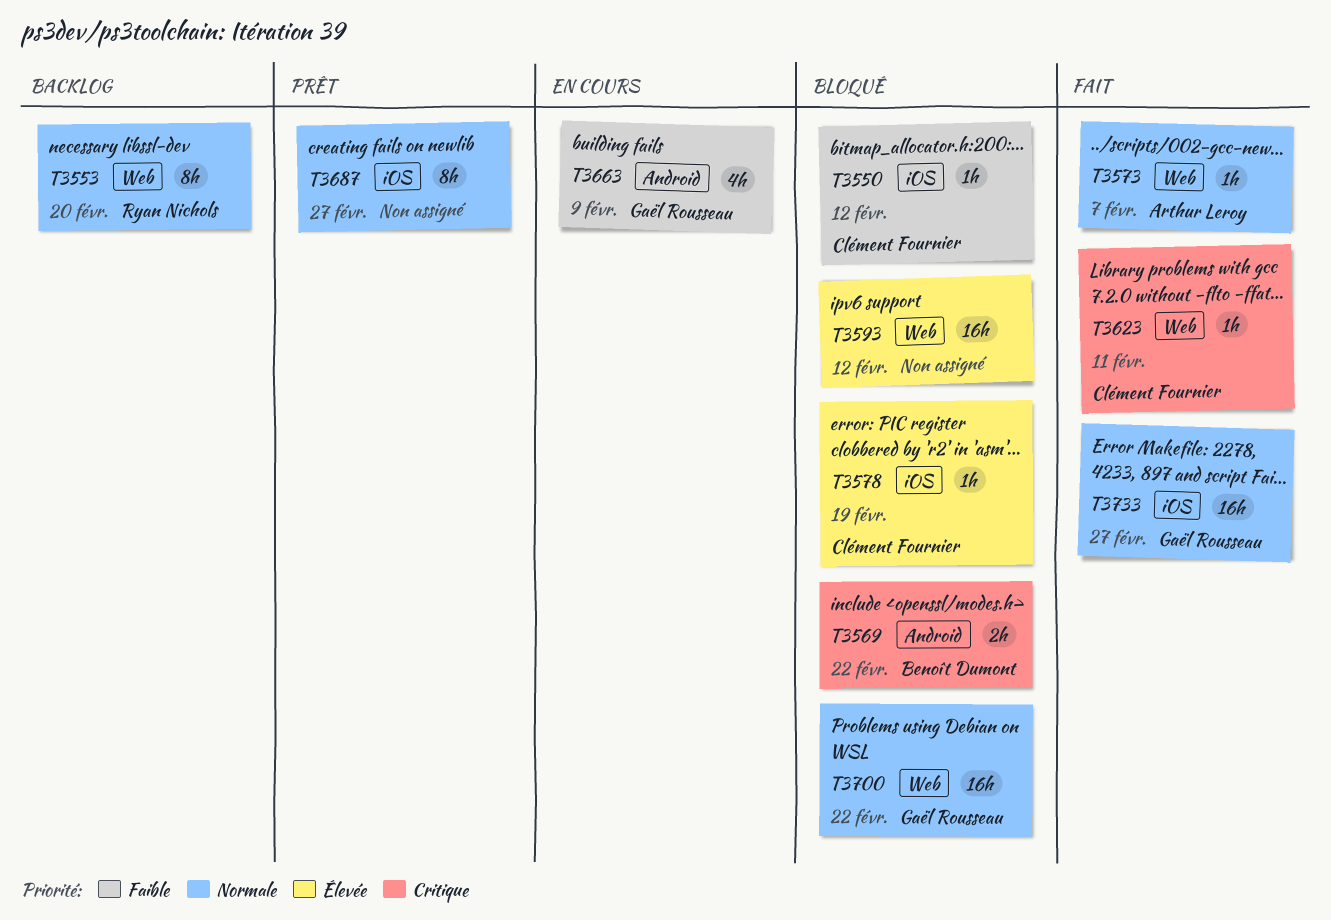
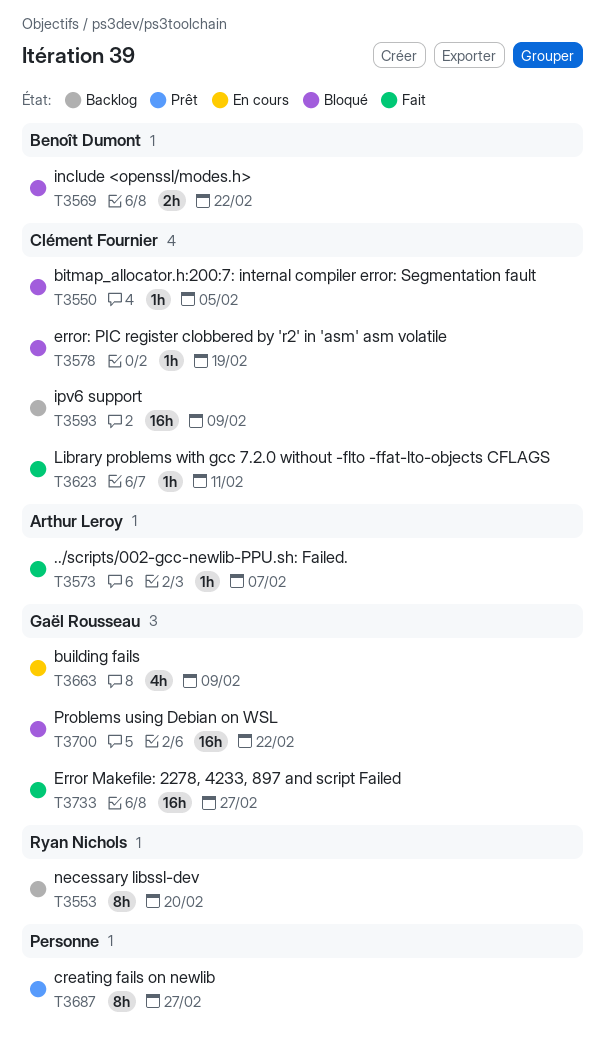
T3550, due: Feb 12 -> Feb 5
T3593, status: Bloqué -> Backlog
T3593, owner: none -> Clément Fournier
T3593, due: Feb 12 -> Feb 9

